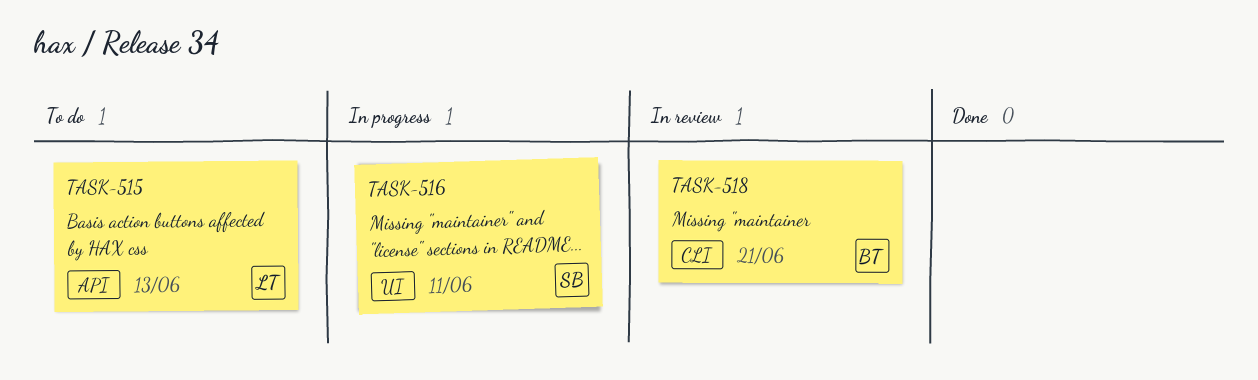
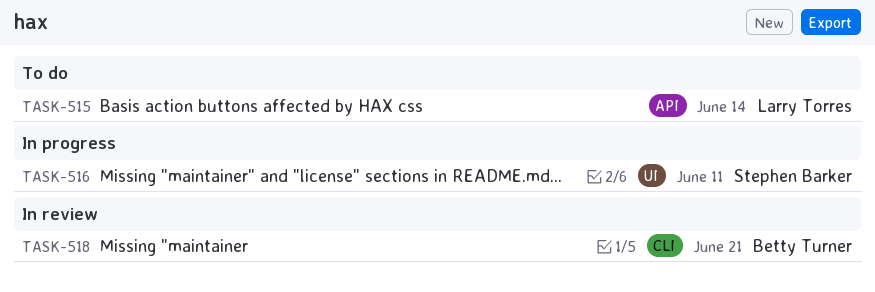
TASK-515, due: Jun 13 -> Jun 14

